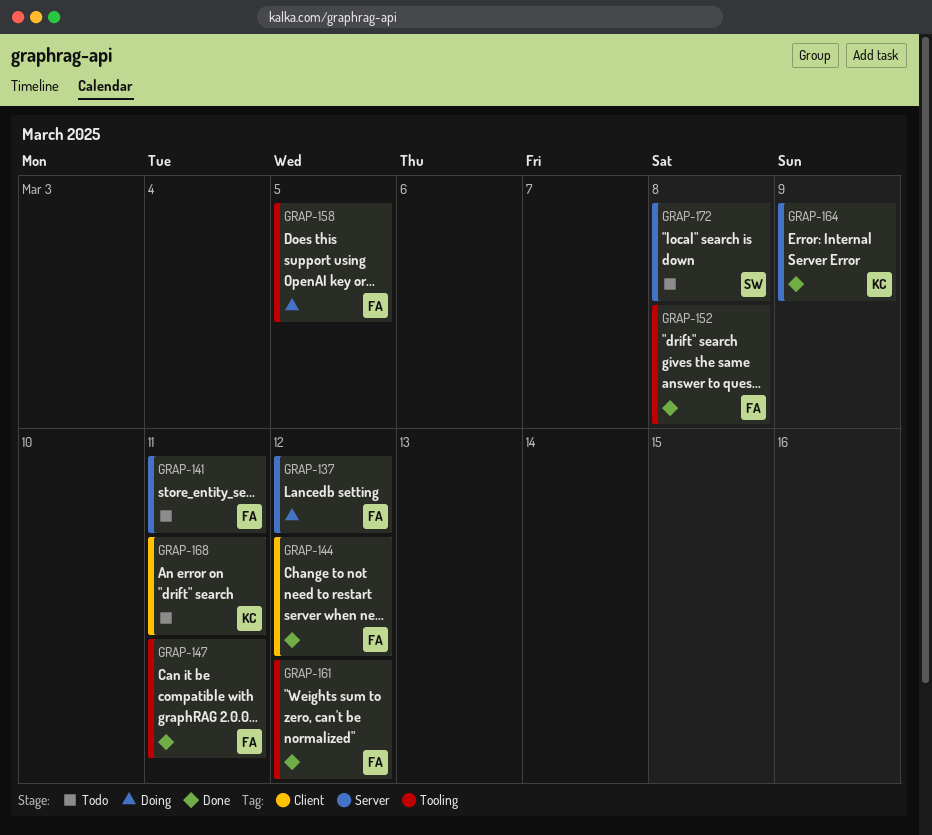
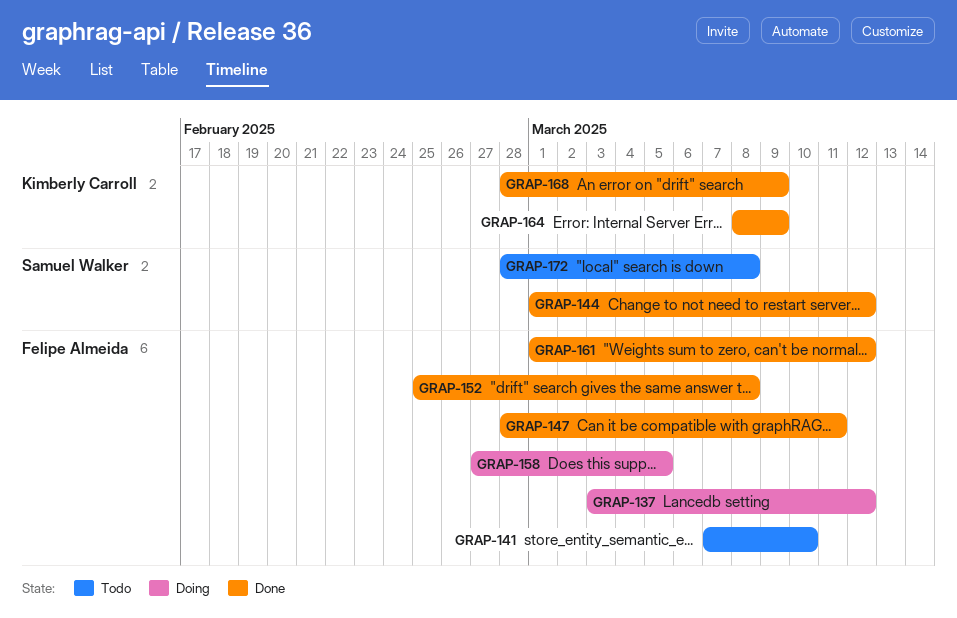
GRAP-141, due: Mar 11 -> Mar 10
GRAP-144, owner: Felipe Almeida -> Samuel Walker
GRAP-168, status: Todo -> Done
GRAP-168, due: Mar 11 -> Mar 9

